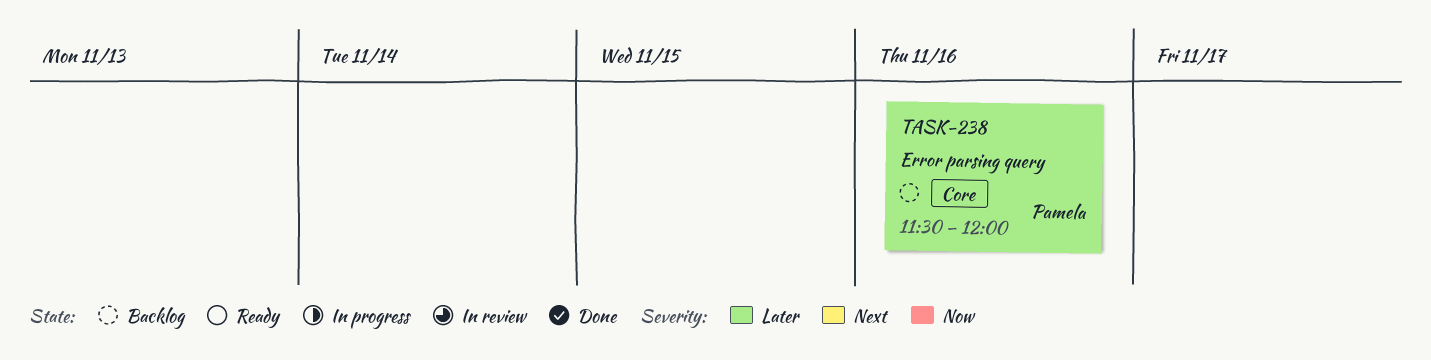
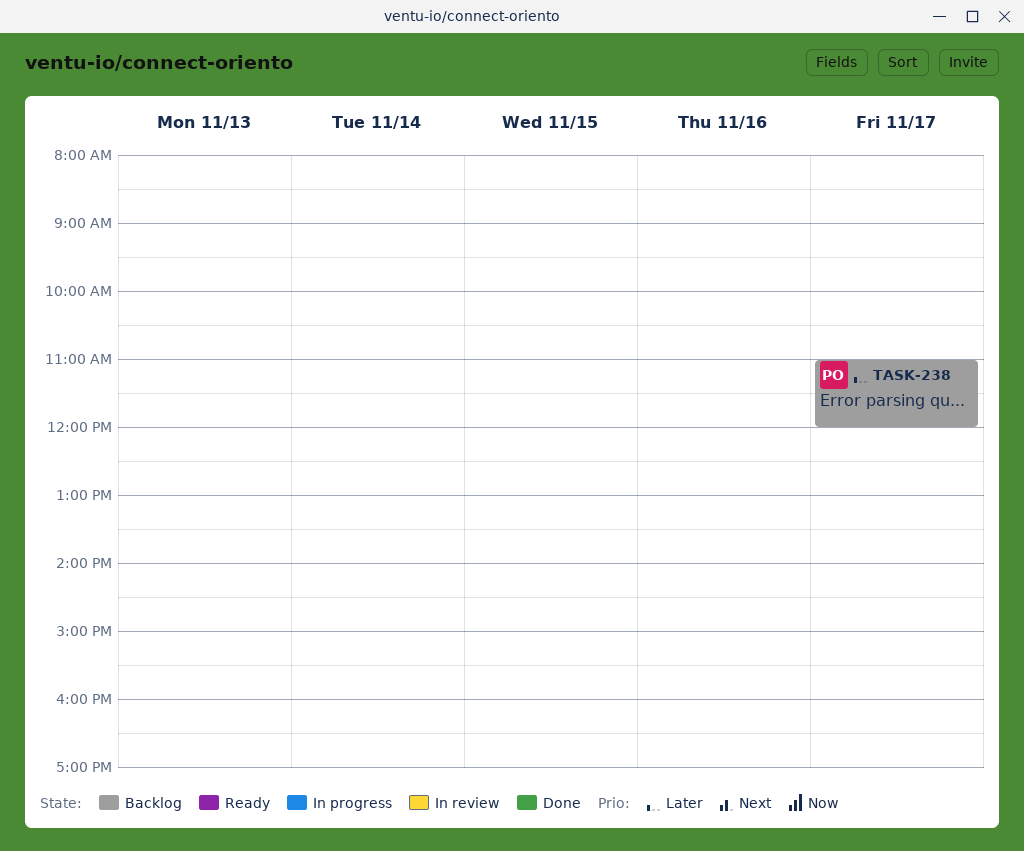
TASK-238, day: Nov 16 -> Nov 17
TASK-238, begins: 11:30 -> 11:00

